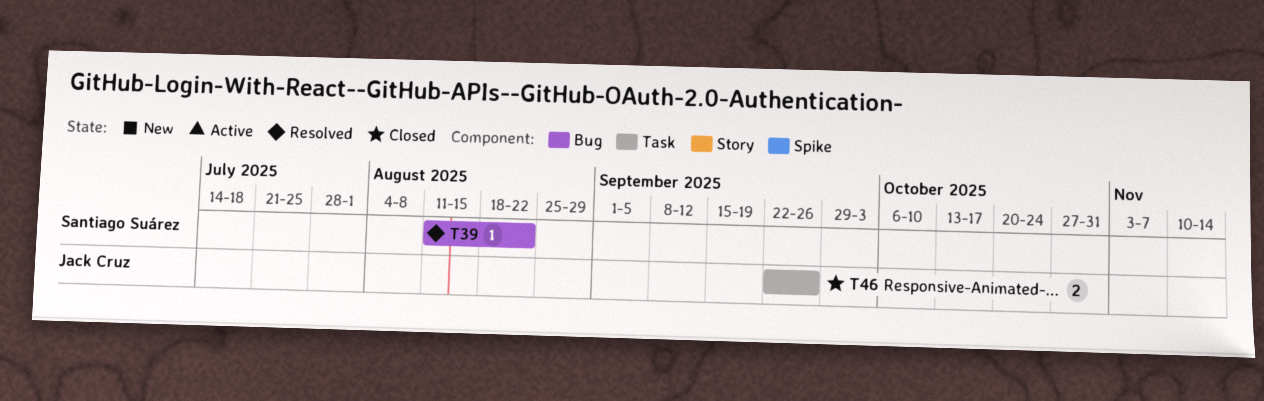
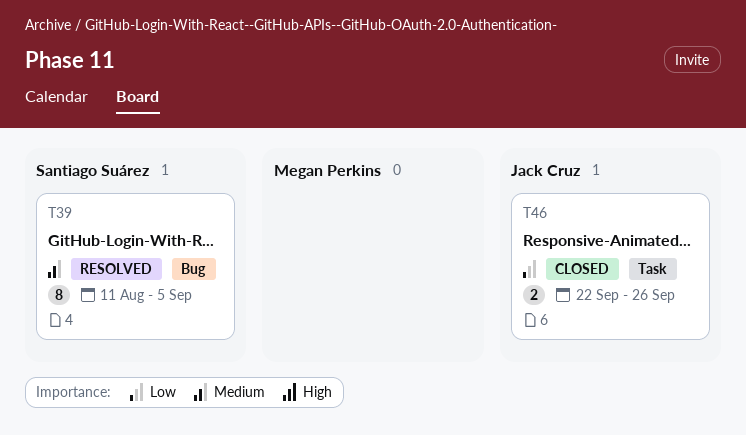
T39, estimate: 1 -> 8
T39, due: Aug 22 -> Sep 5

